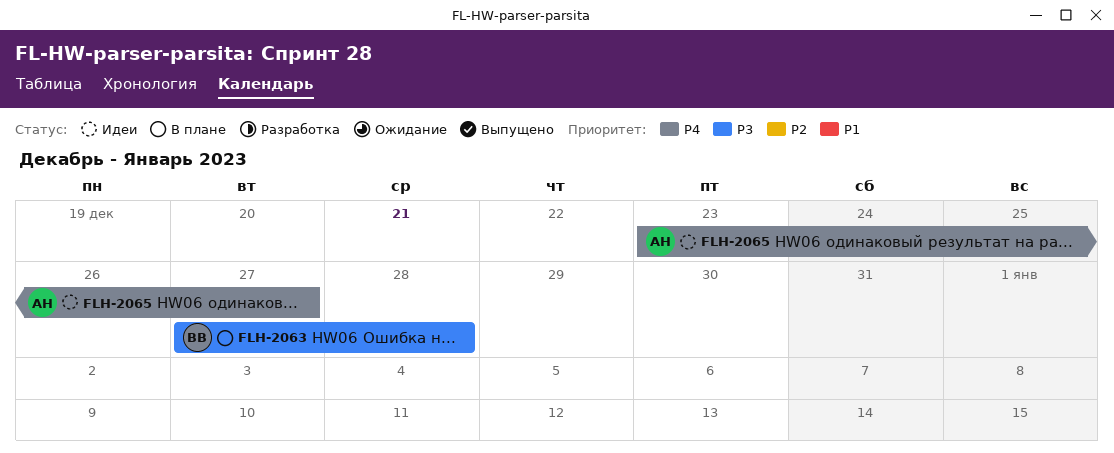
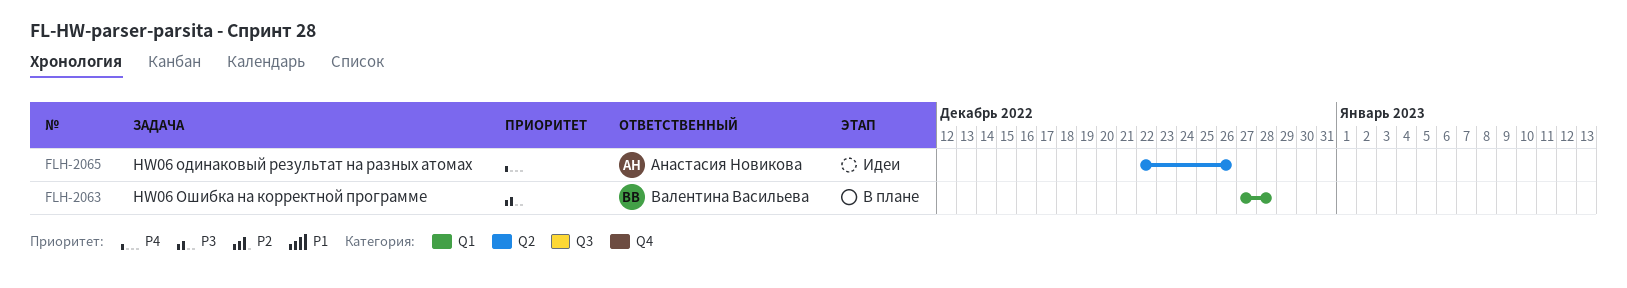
FLH-2065, start: Dec 23 -> Dec 22
FLH-2065, due: Dec 27 -> Dec 26

